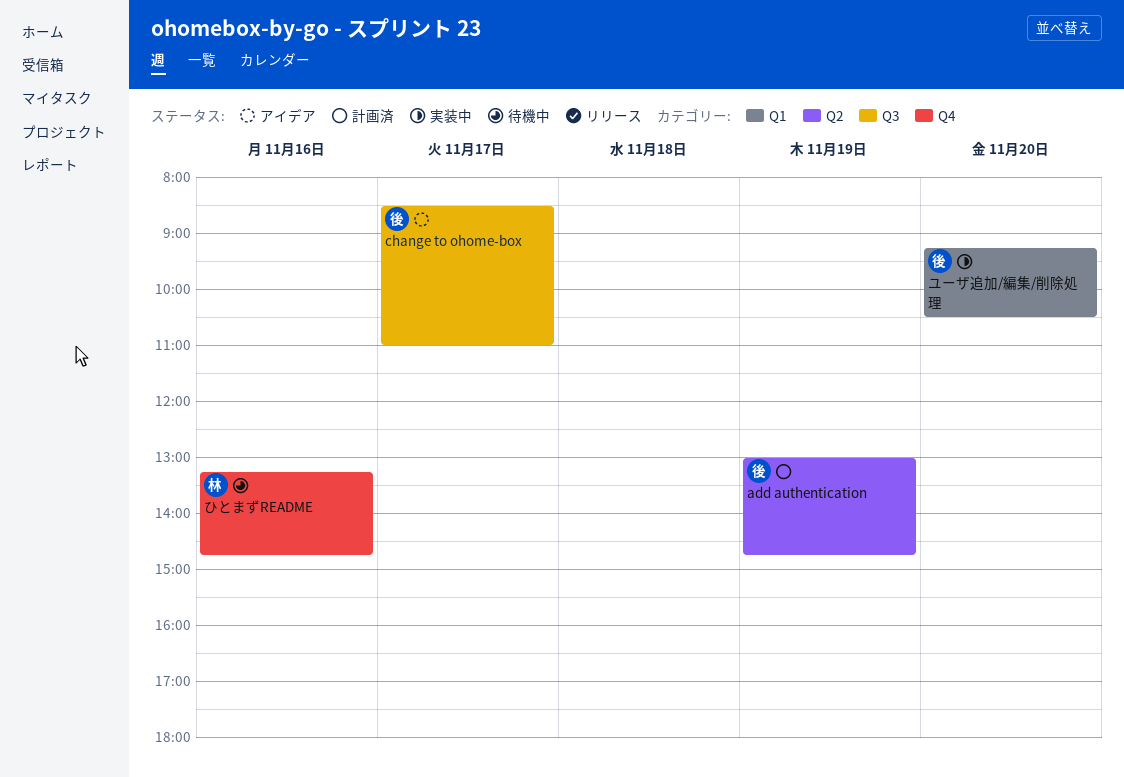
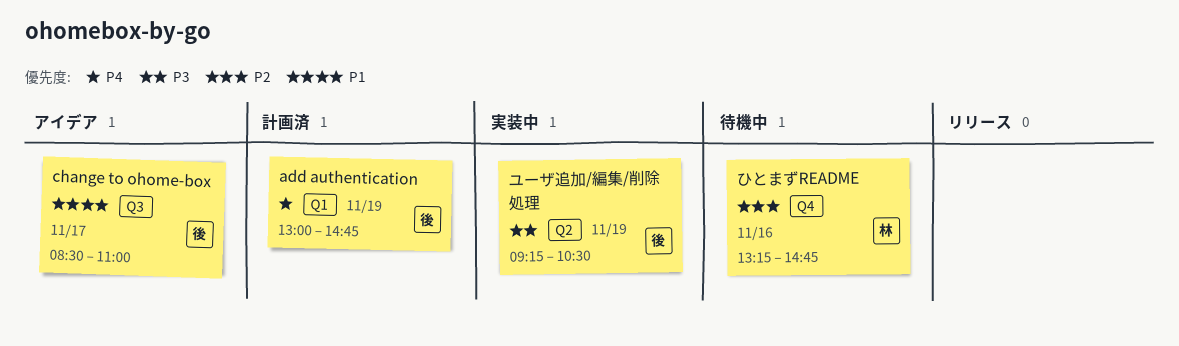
add authentication, label: Q2 -> Q1
ユーザ追加/編集/削除処理, label: Q1 -> Q2
ユーザ追加/編集/削除処理, day: Nov 20 -> Nov 19

